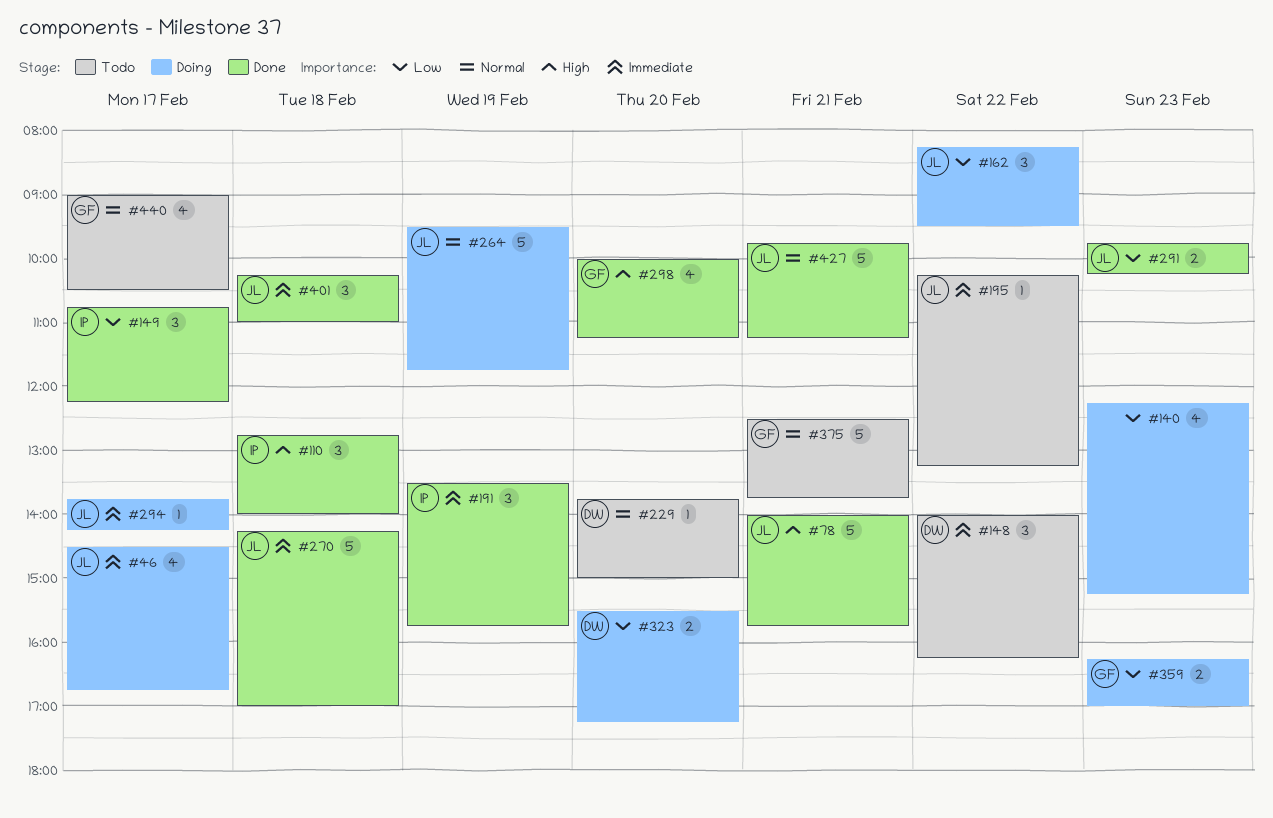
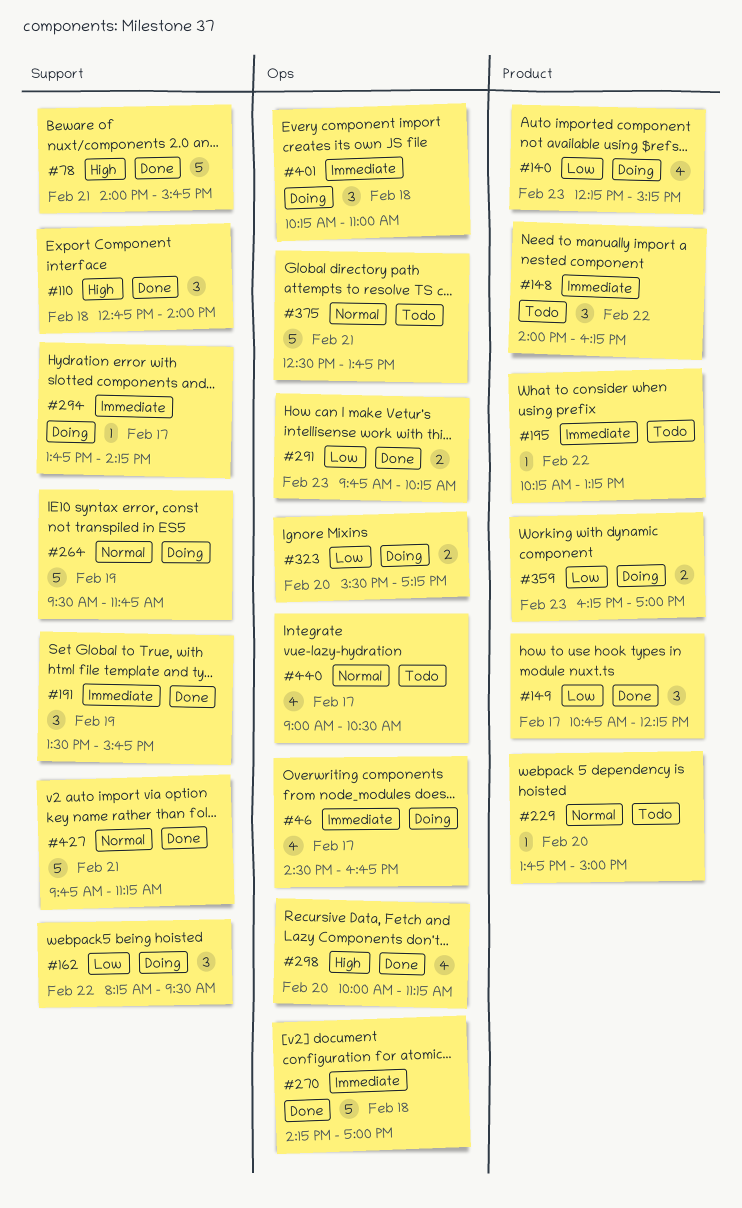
#401, status: Done -> Doing

